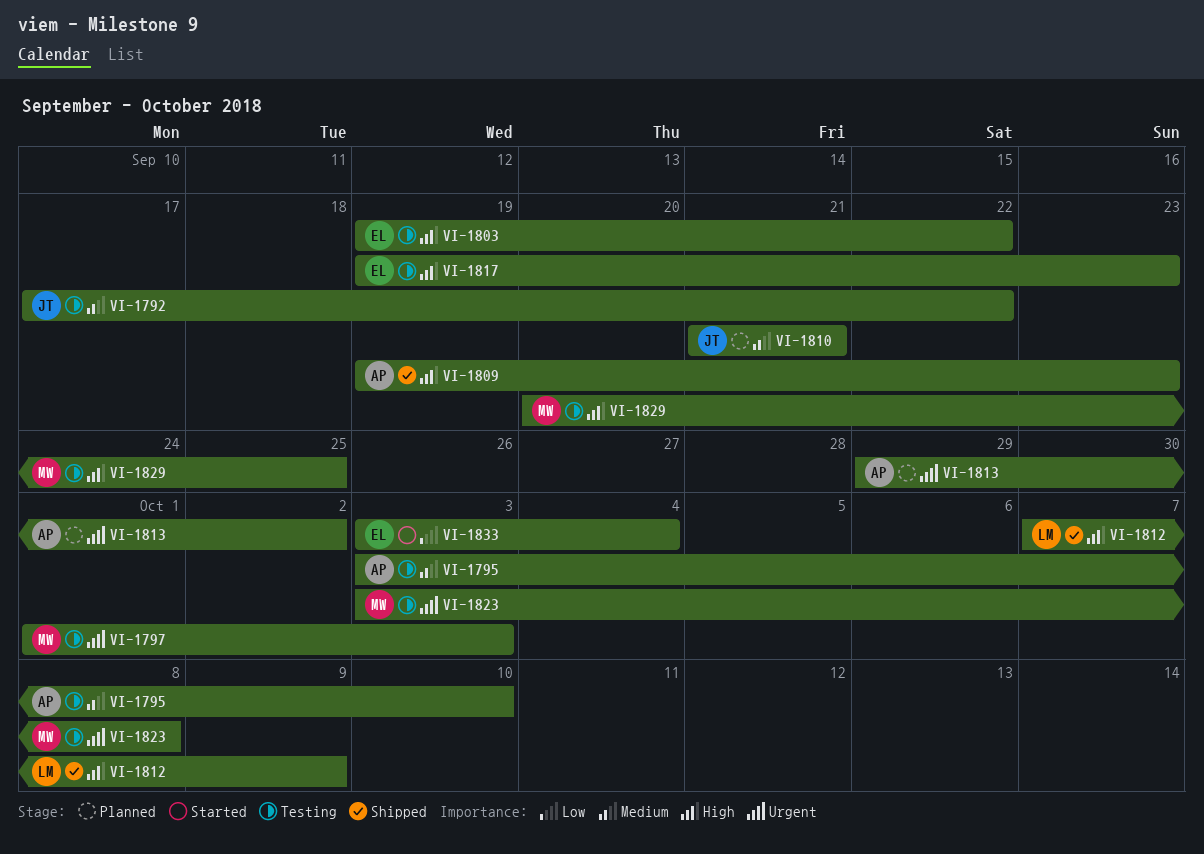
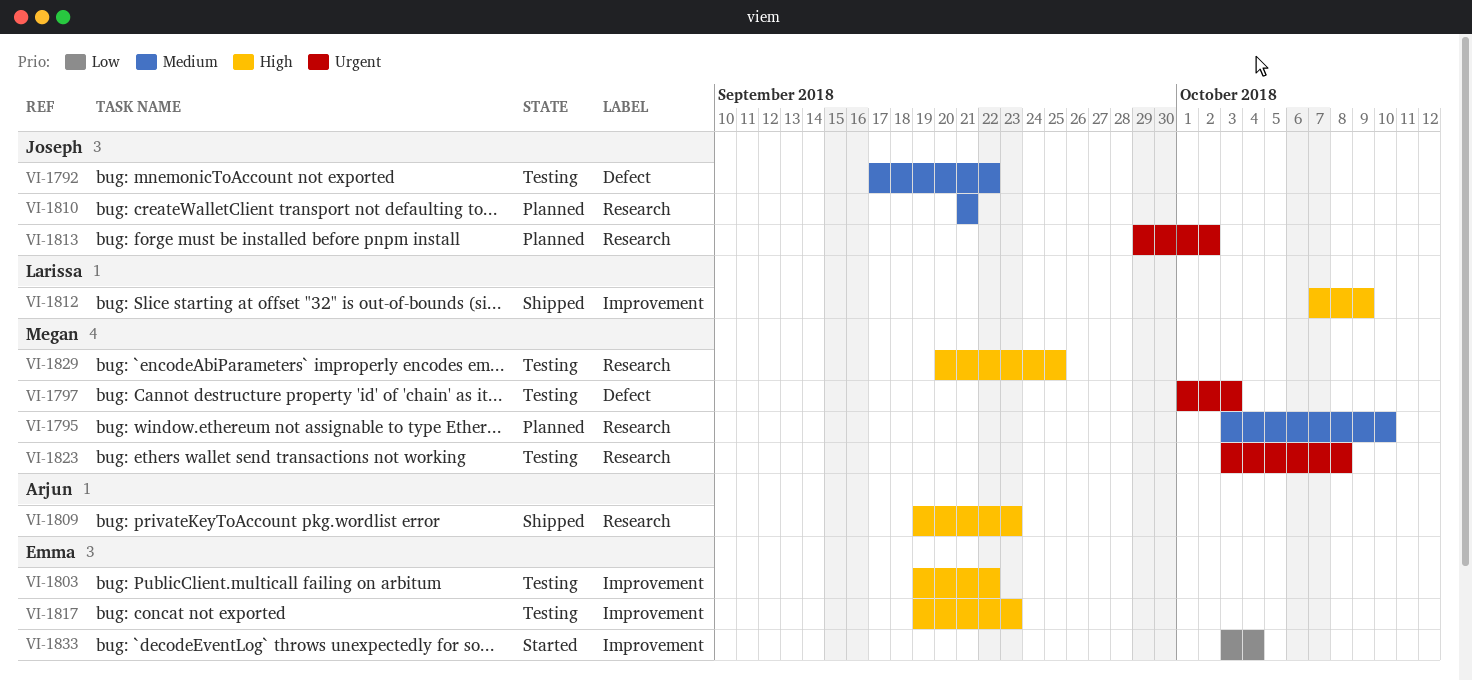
VI-1795, status: Testing -> Planned
VI-1795, owner: Arjun -> Megan
VI-1813, owner: Arjun -> Joseph

